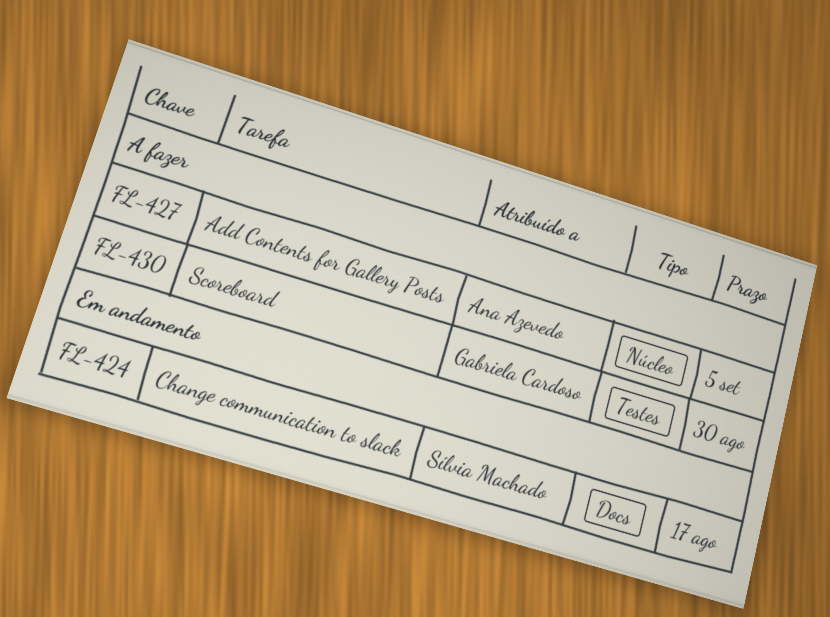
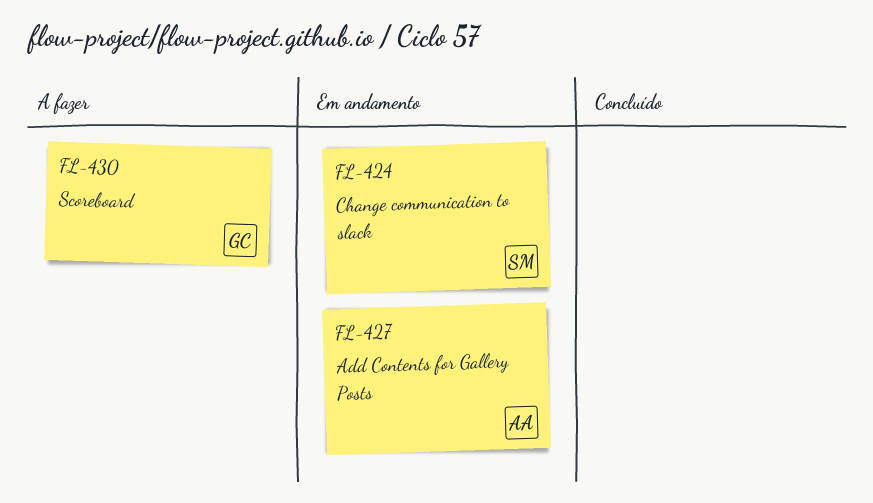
FL-427, status: A fazer -> Em andamento

